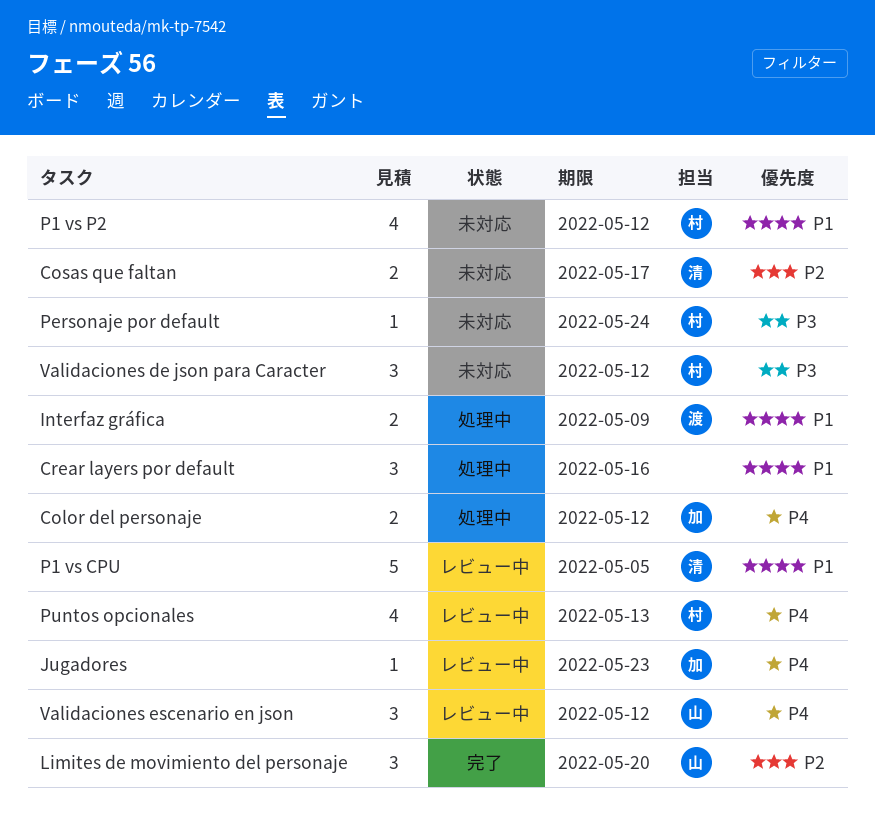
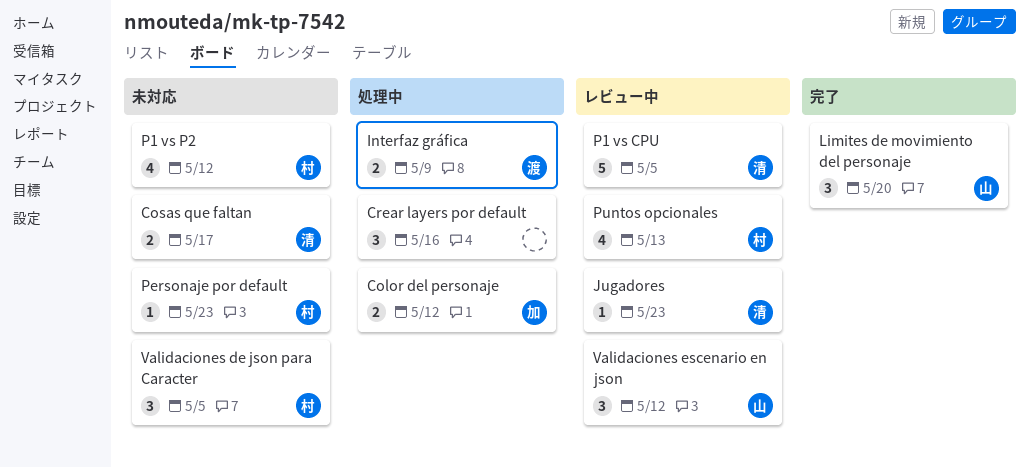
Jugadores, owner: 加 -> 清
Personaje por default, due: May 24 -> May 23
Validaciones de json para Caracter, due: May 12 -> May 5

